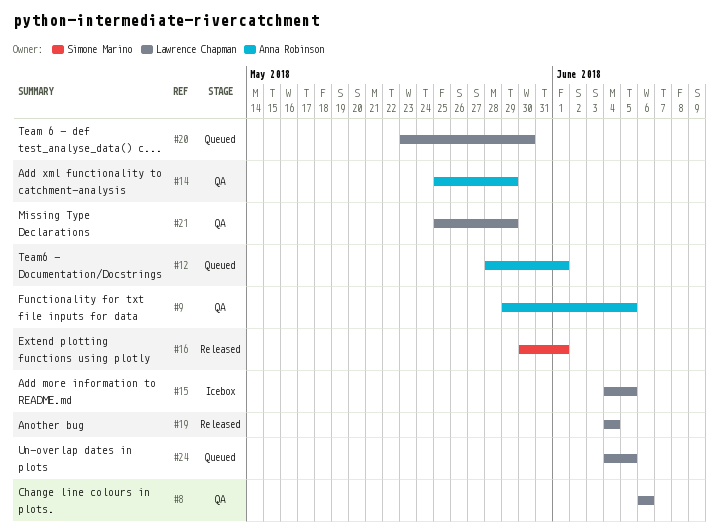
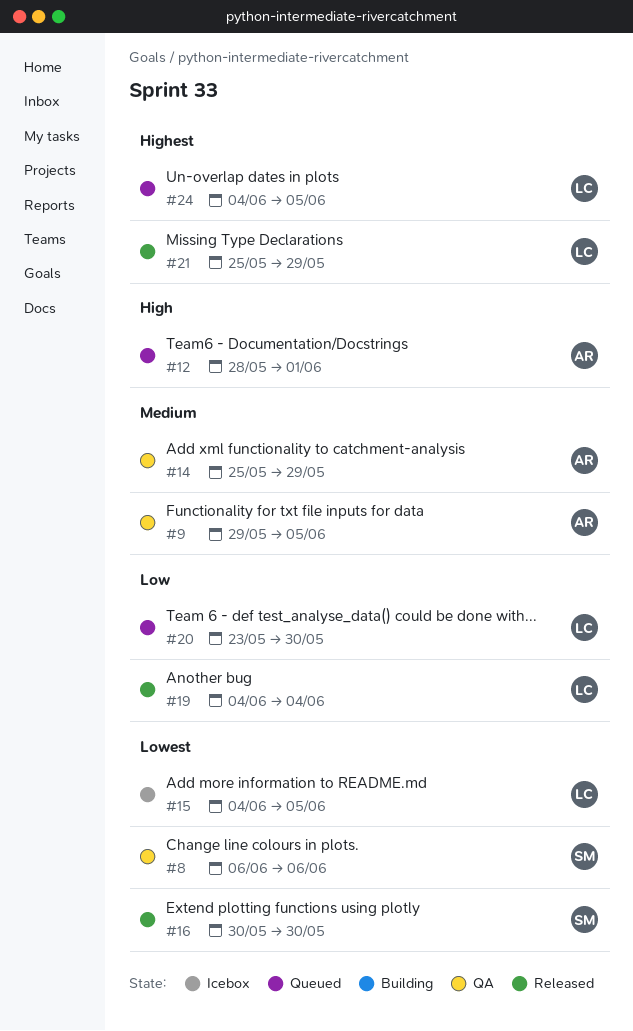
#8, owner: Lawrence Chapman -> Simone Marino
#16, due: Jun 1 -> May 30
#21, status: QA -> Released

